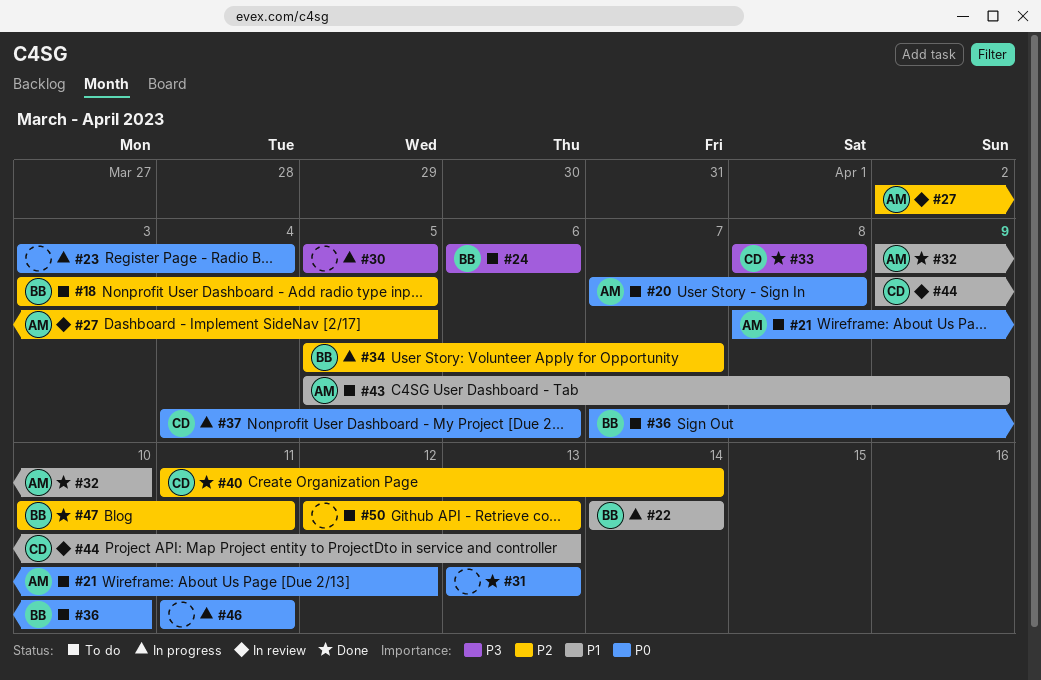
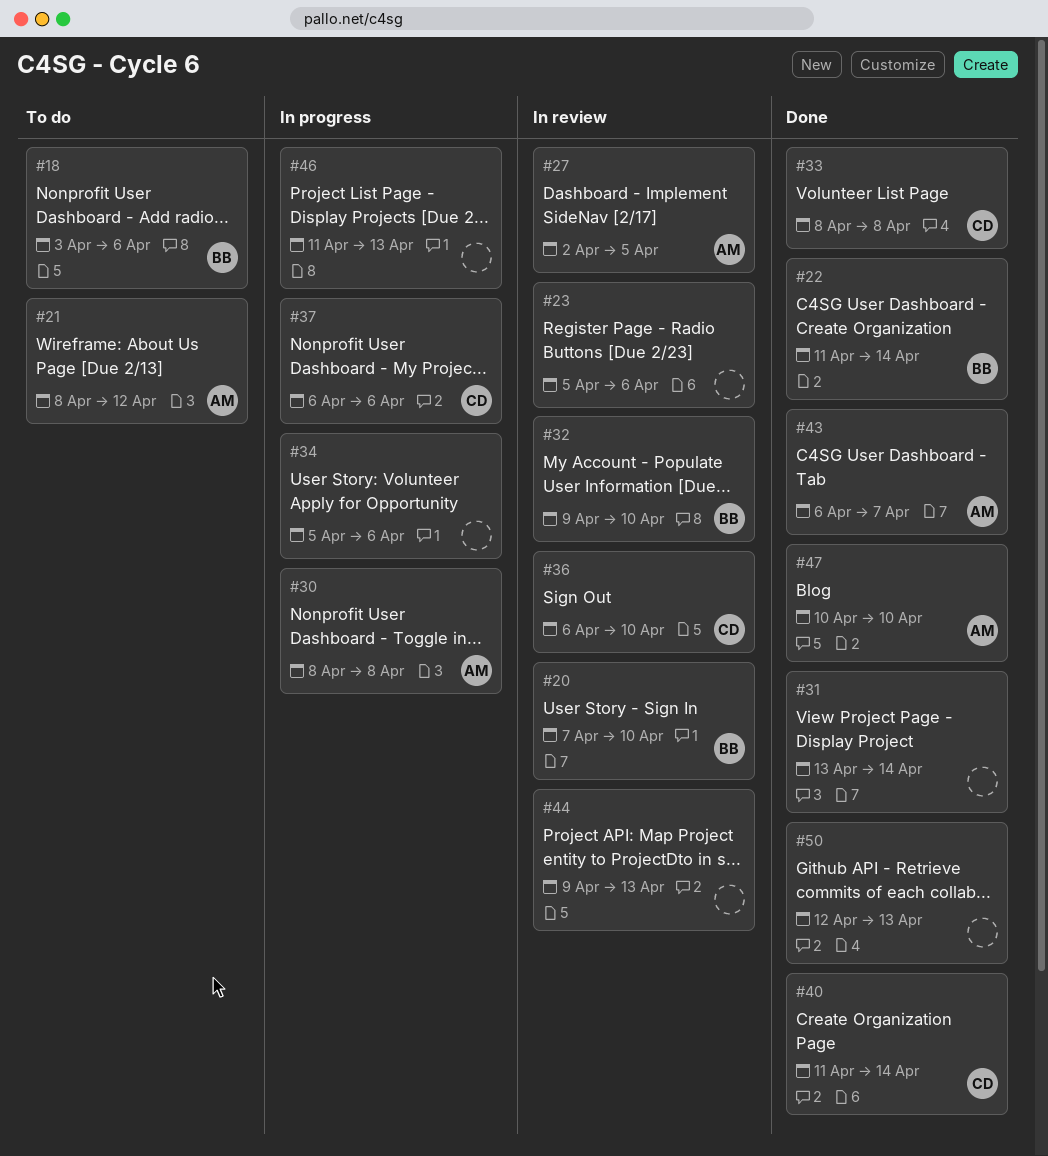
#18, due: Apr 5 -> Apr 6
#20, status: To do -> In review
#20, owner: AM -> BB
#20, due: Apr 8 -> Apr 10
#22, status: In progress -> Done
#22, start: Apr 14 -> Apr 11
#23, status: In progress -> In review
#23, start: Apr 3 -> Apr 5
#23, due: Apr 4 -> Apr 6
#24: present -> none
#30, owner: none -> AM
#30, start: Apr 5 -> Apr 8
#30, due: Apr 5 -> Apr 8
#31, due: Apr 13 -> Apr 14
#32, status: Done -> In review
#32, owner: AM -> BB
#34, owner: BB -> none
#34, due: Apr 7 -> Apr 6
#36, status: To do -> In review
#36, owner: BB -> CD
#36, start: Apr 7 -> Apr 6
#37, start: Apr 4 -> Apr 6
#43, status: To do -> Done
#43, start: Apr 5 -> Apr 6
#43, due: Apr 9 -> Apr 7
#44, owner: CD -> none
#46, due: Apr 11 -> Apr 13
#47, owner: BB -> AM
#47, due: Apr 11 -> Apr 10
#50, status: To do -> Done

